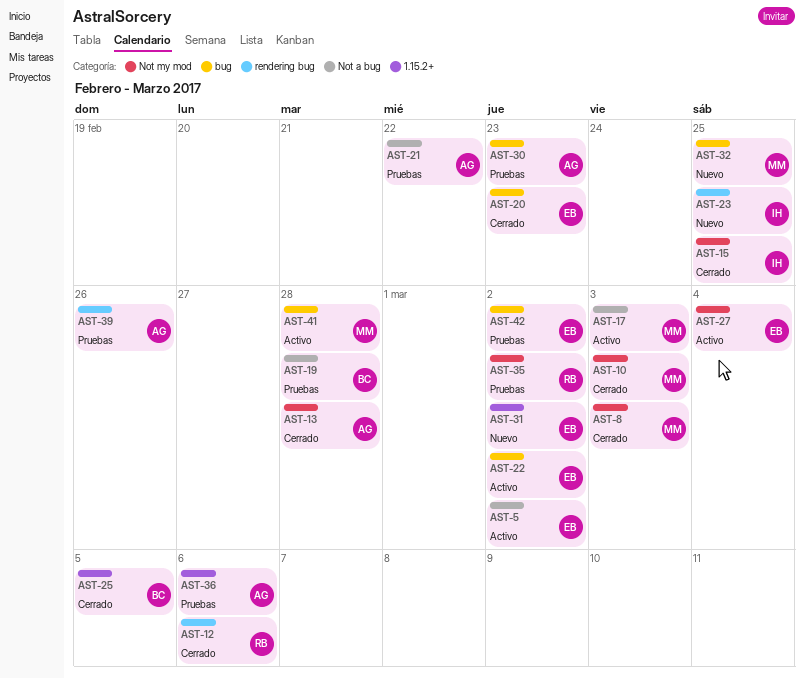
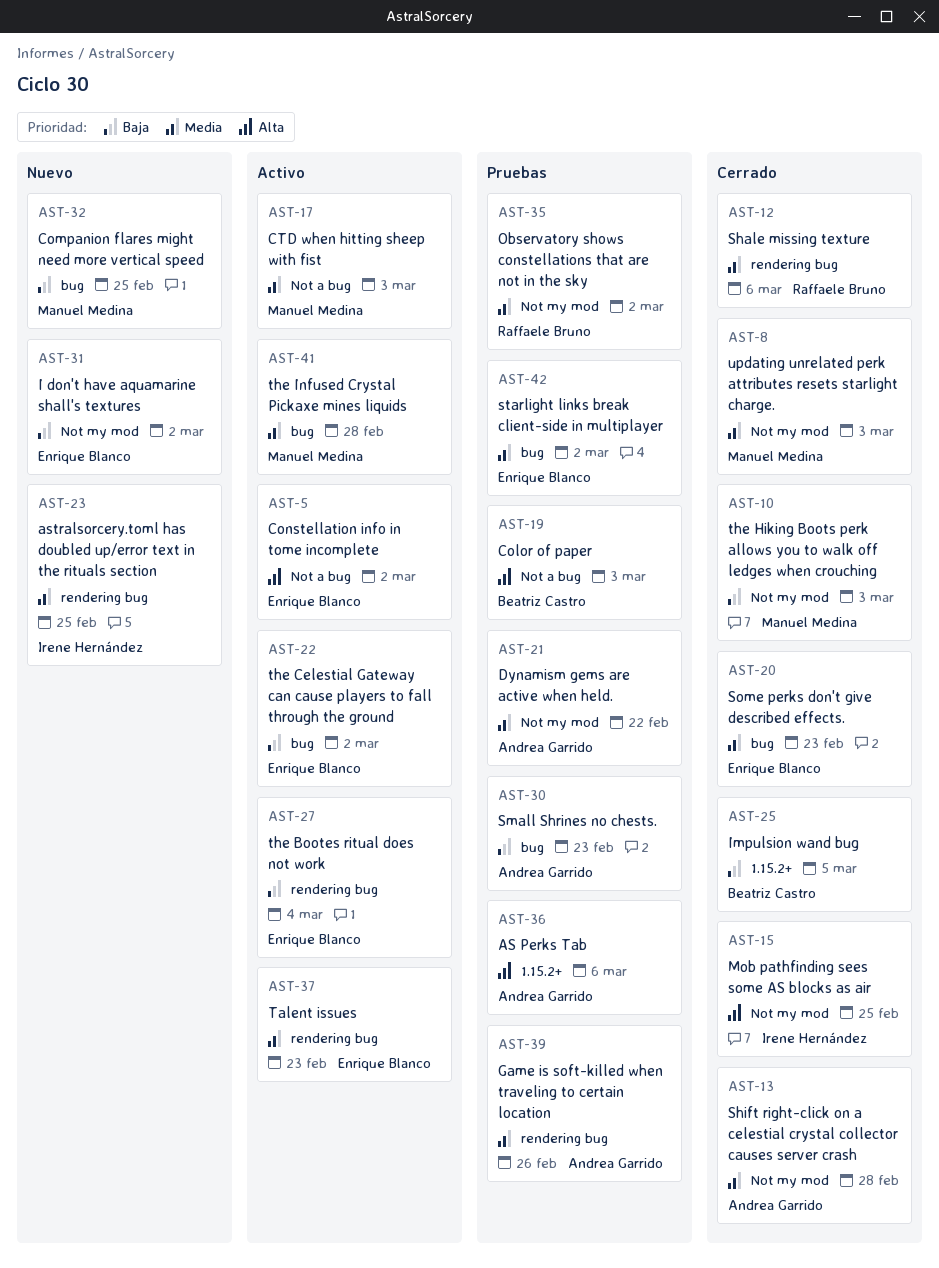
AST-19, due: Feb 28 -> Mar 3
AST-21, label: Not a bug -> Not my mod
AST-27, label: Not my mod -> rendering bug
AST-31, label: 1.15.2+ -> Not my mod
AST-37: none -> present

